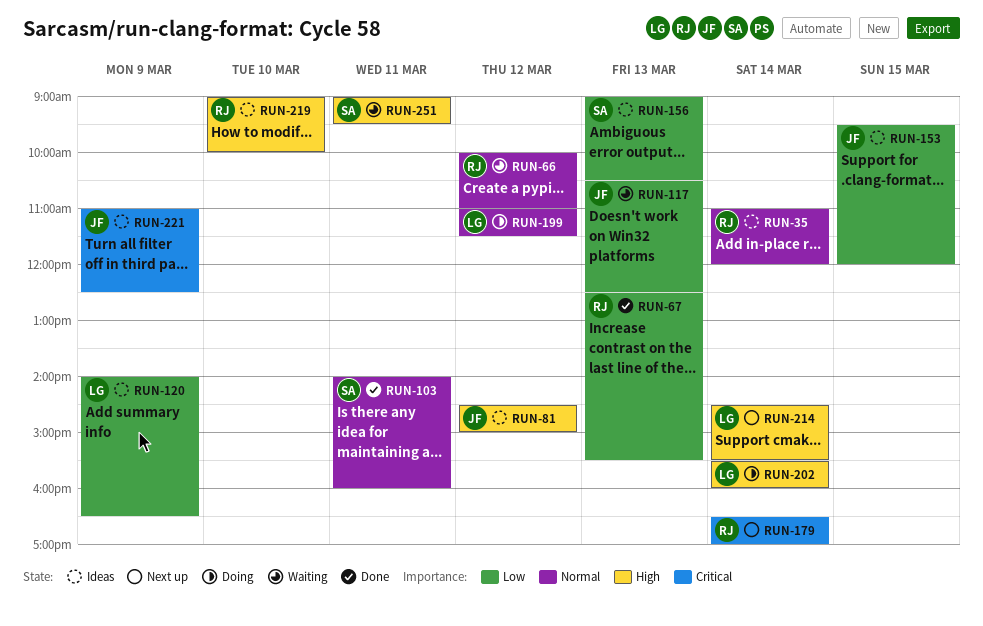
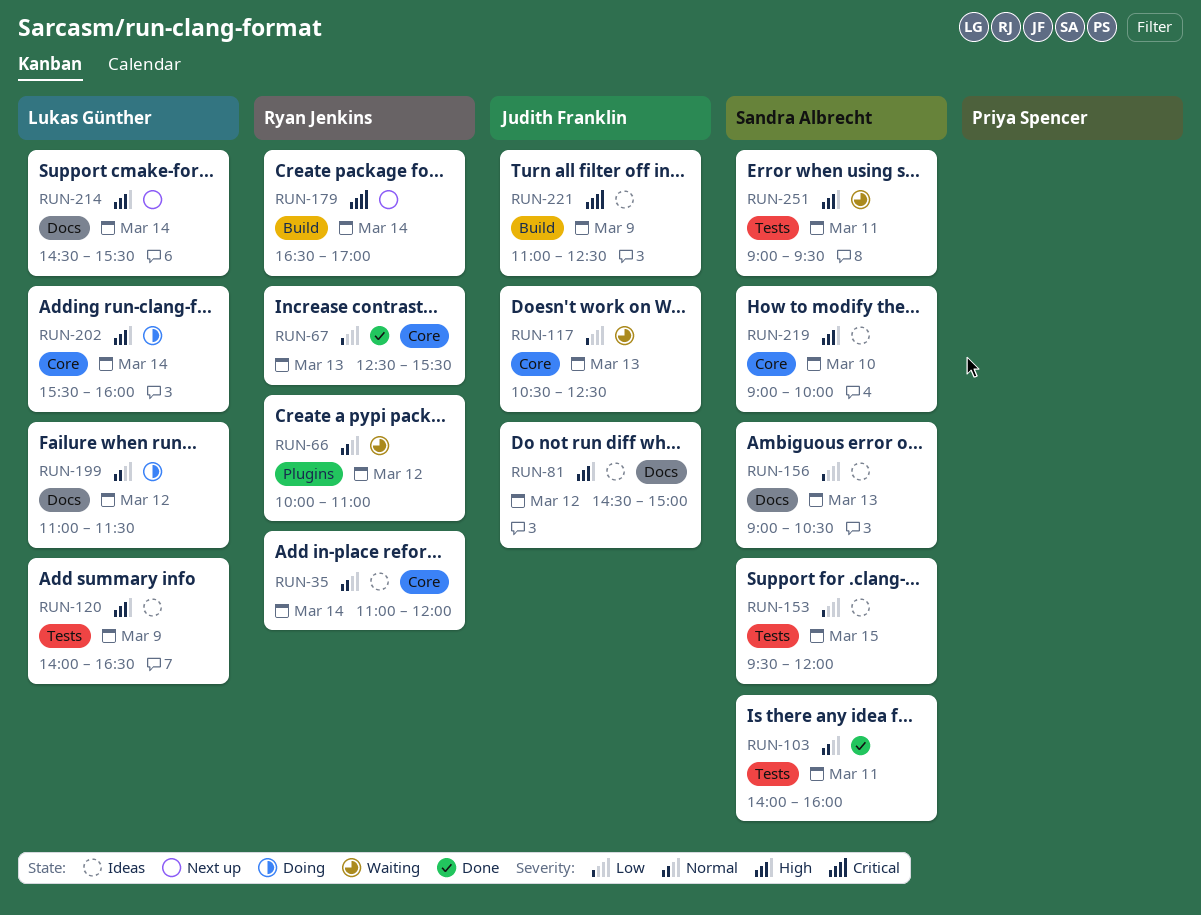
RUN-120, priority: Low -> High
RUN-153, owner: Judith Franklin -> Sandra Albrecht
RUN-219, owner: Ryan Jenkins -> Sandra Albrecht

